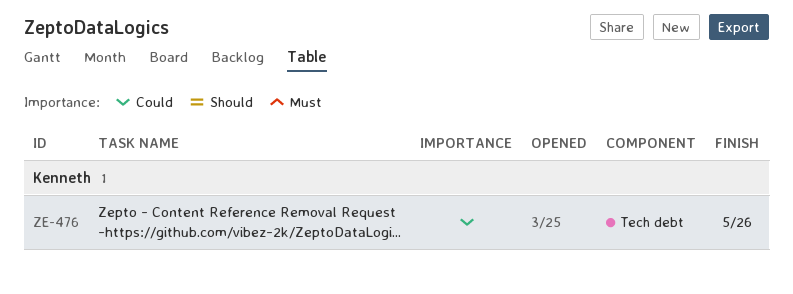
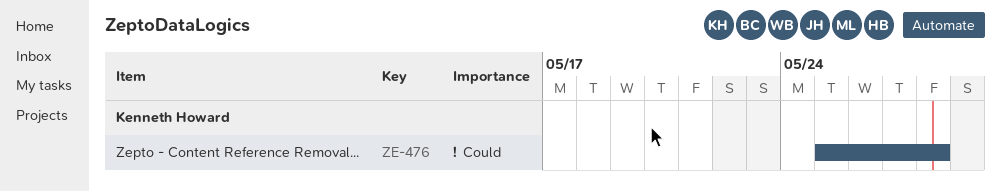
ZE-476, due: May 26 -> May 28

